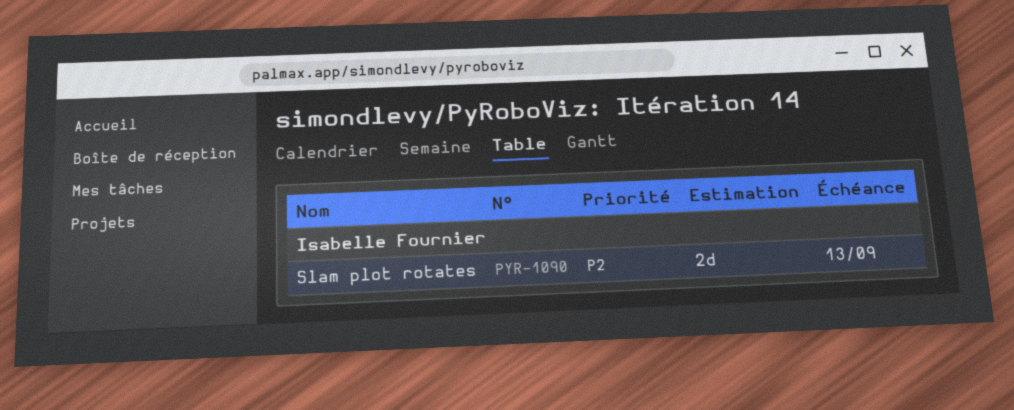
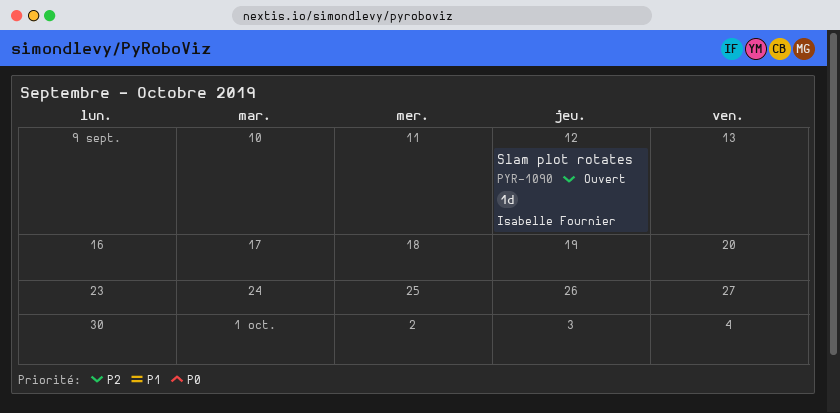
PYR-1090, estimate: 2d -> 1d
PYR-1090, due: Sep 13 -> Sep 12

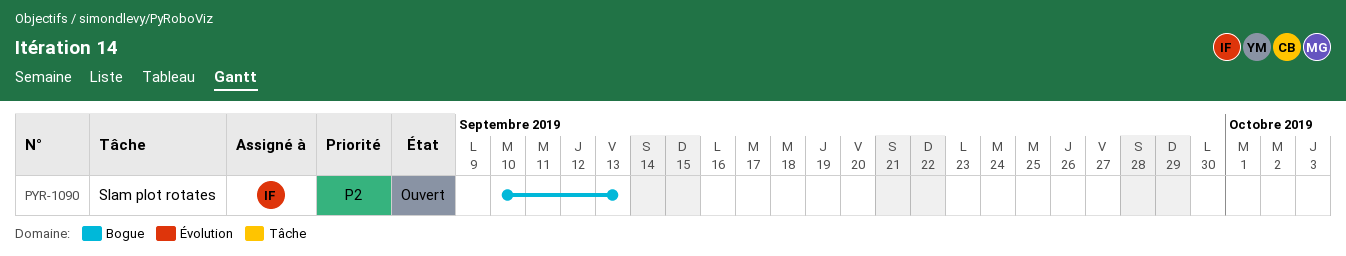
PYR-1090, due: Sep 12 -> Sep 13

